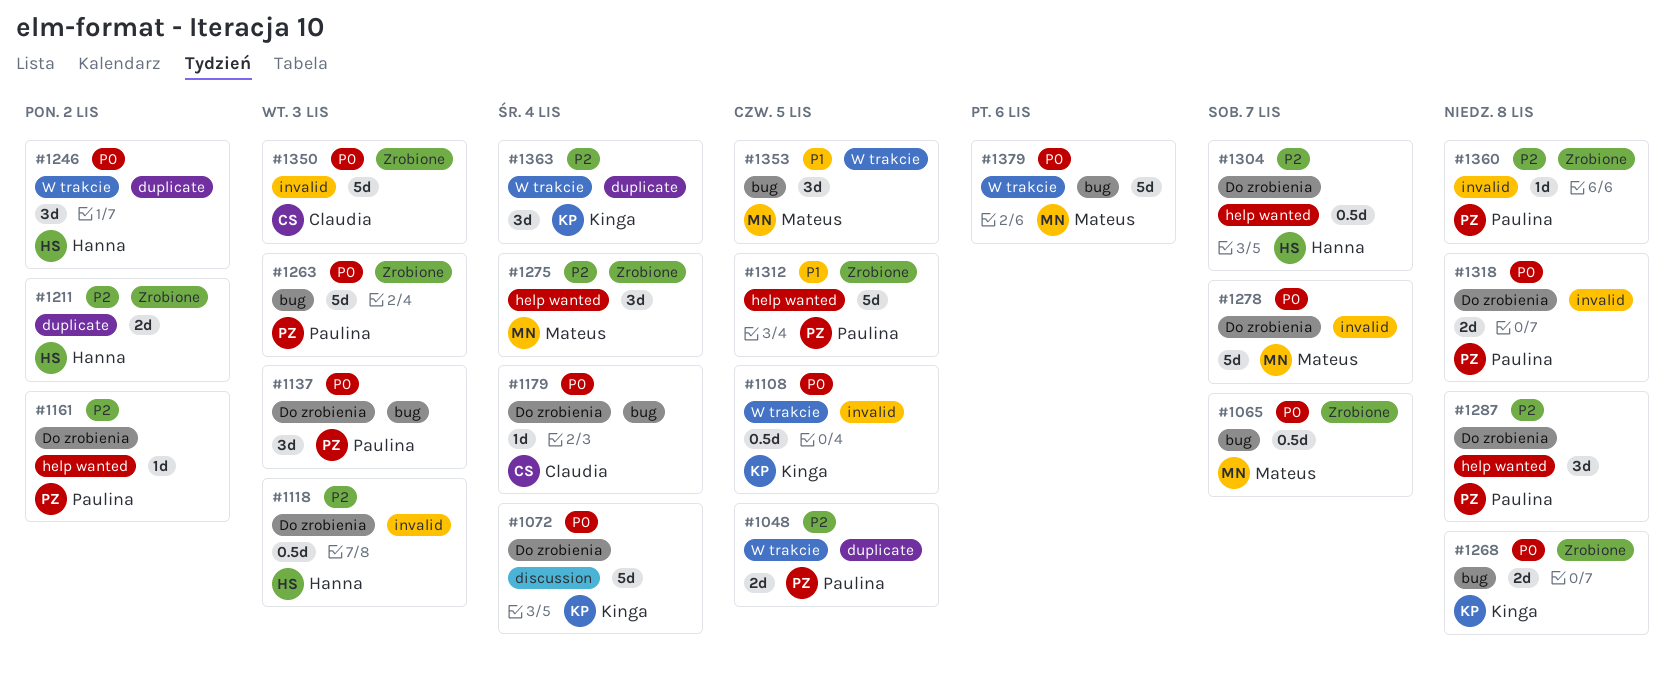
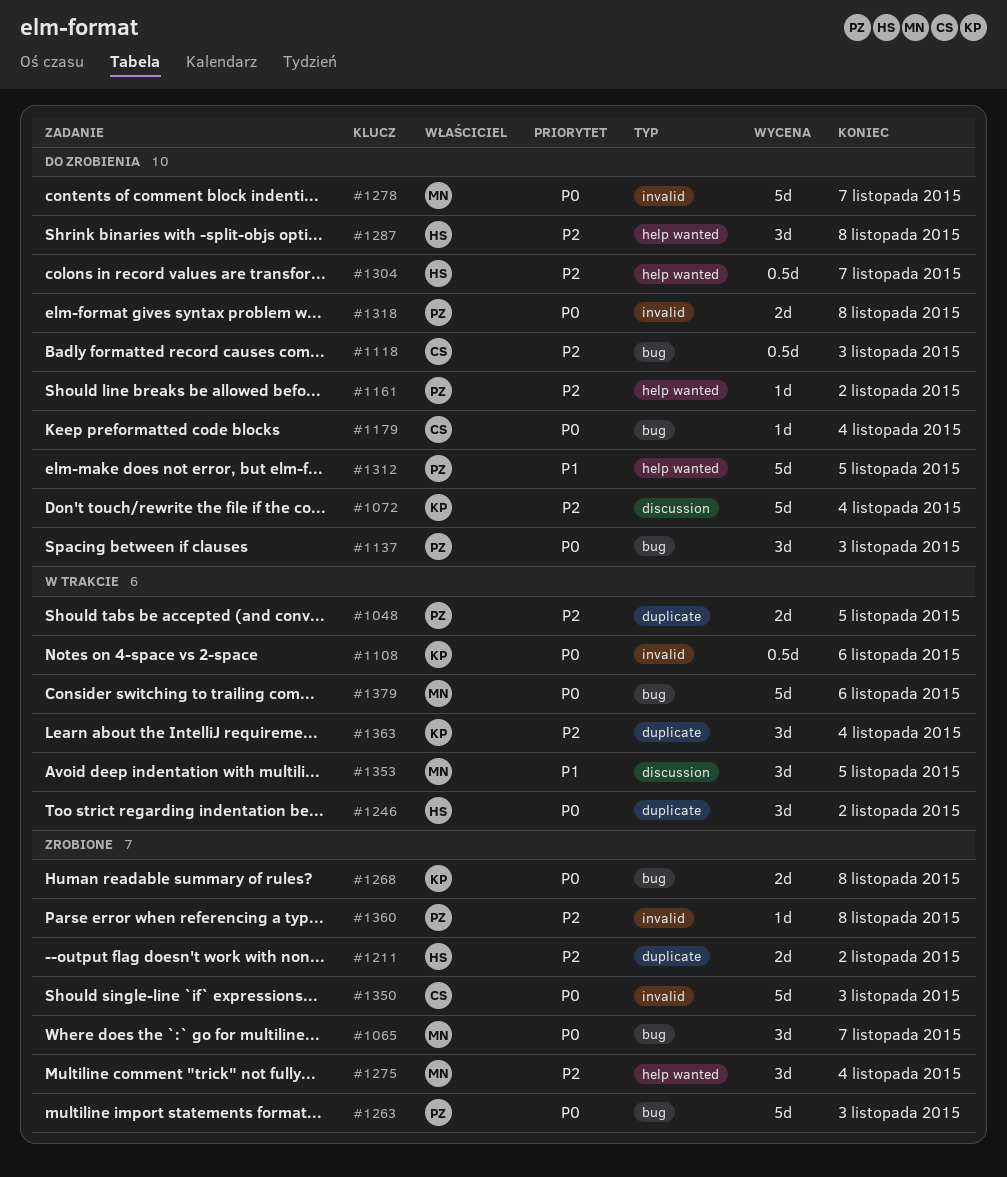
#1065, estimate: 0.5d -> 3d
#1072, priority: P0 -> P2
#1108, due: Nov 5 -> Nov 6
#1118, owner: Hanna -> Claudia
#1118, label: invalid -> bug
#1287, owner: Paulina -> Hanna
#1312, status: Zrobione -> Do zrobienia
#1353, label: bug -> discussion

